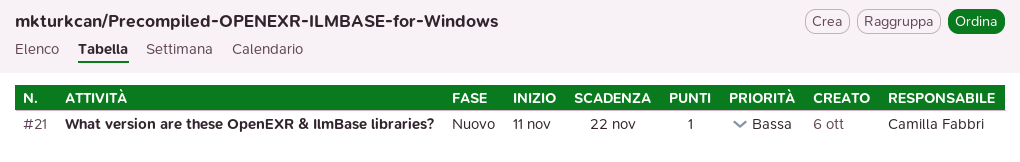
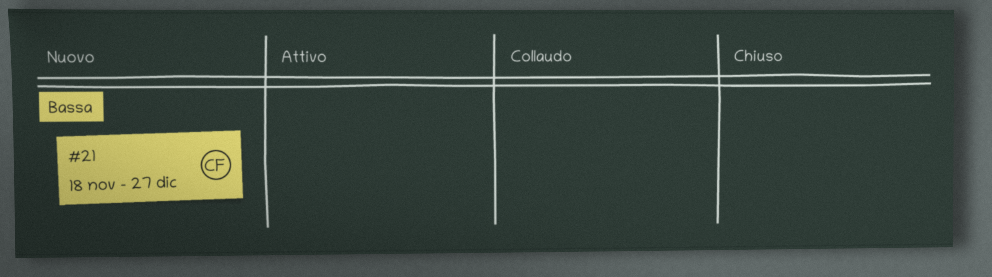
#21, start: Nov 11 -> Nov 18
#21, due: Nov 22 -> Dec 27

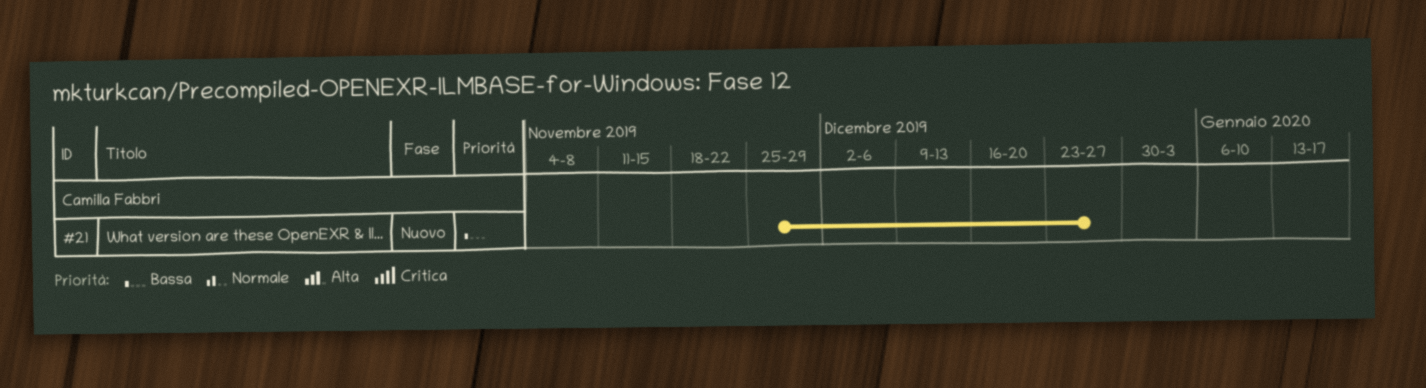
#21, start: Nov 18 -> Nov 25

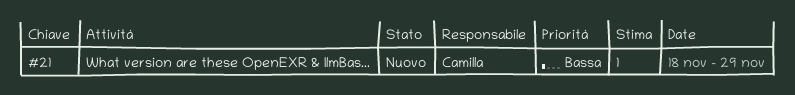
#21, start: Nov 25 -> Nov 18
#21, due: Dec 27 -> Nov 29

